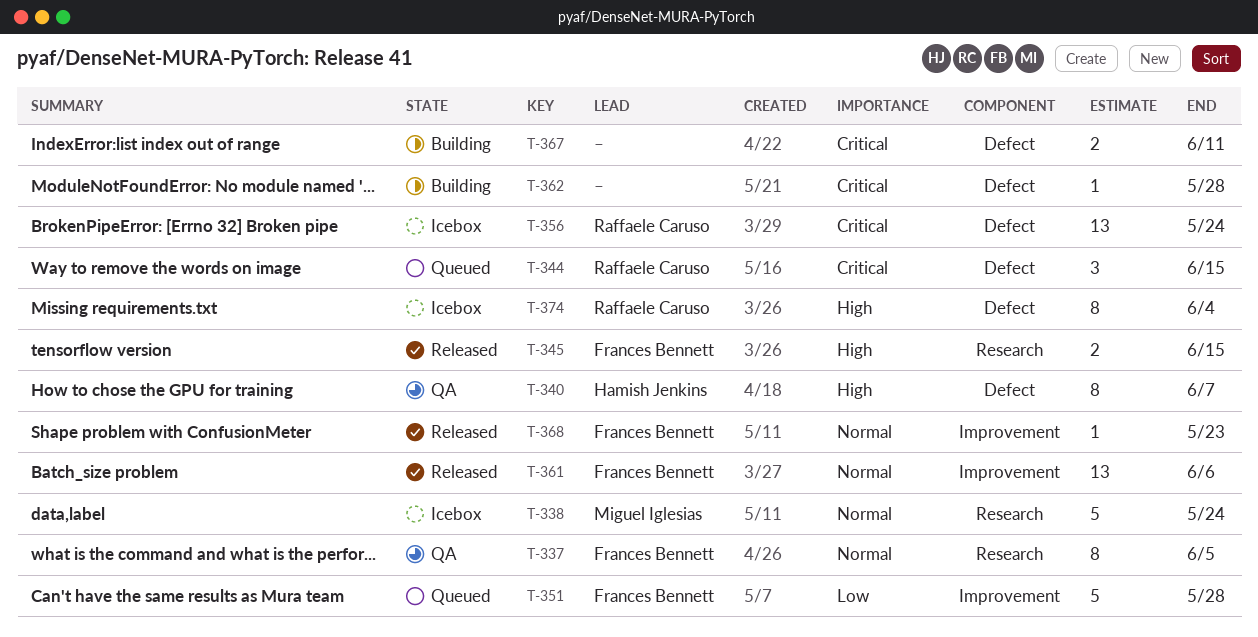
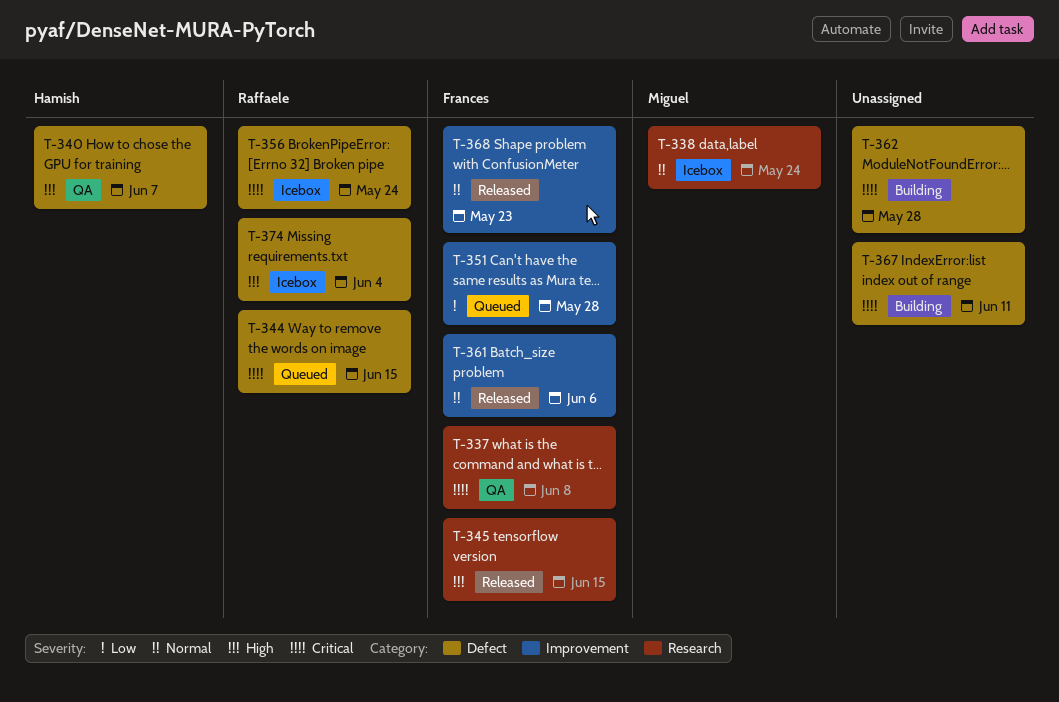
T-337, priority: Normal -> Critical
T-337, due: Jun 5 -> Jun 8

